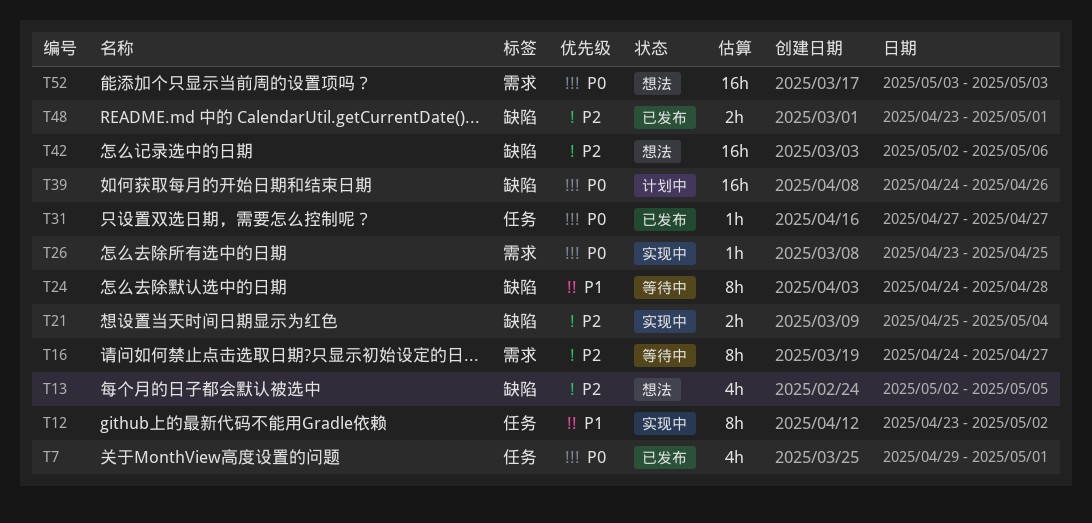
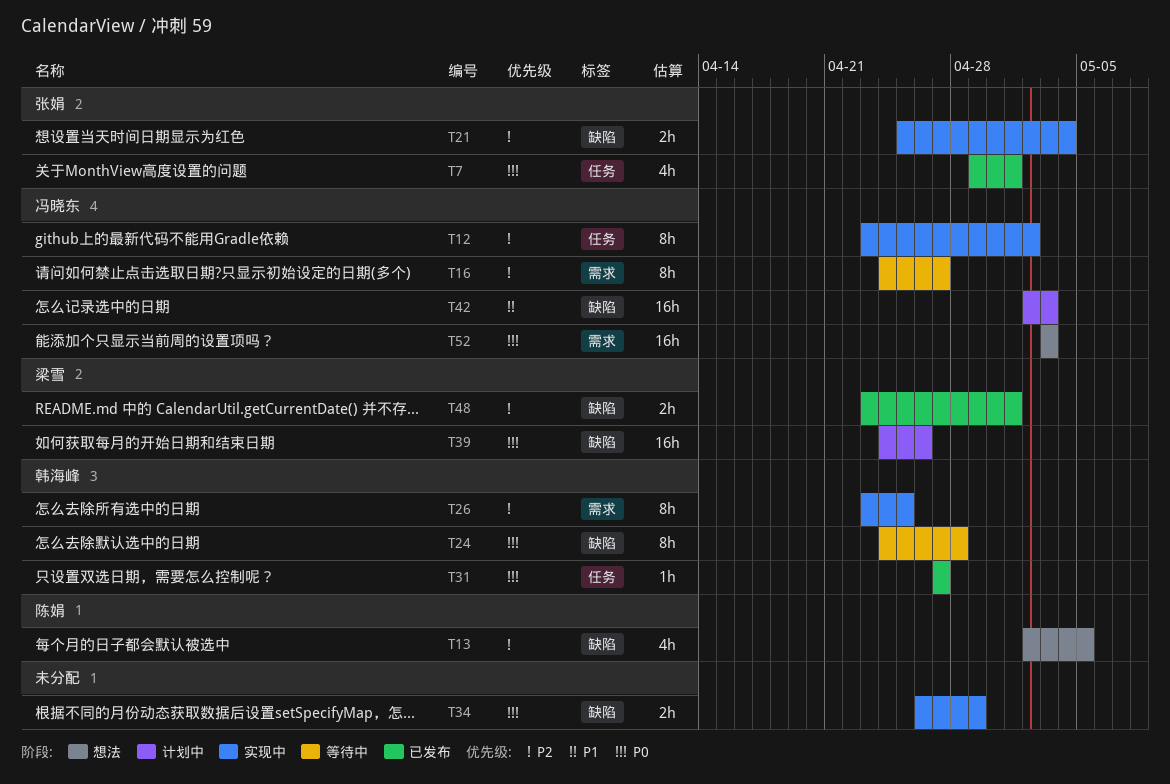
T12, priority: P1 -> P2
T24, priority: P1 -> P0
T26, priority: P0 -> P2
T26, estimate: 1h -> 8h
T34: none -> present
T42, status: 想法 -> 计划中
T42, priority: P2 -> P1
T42, due: May 6 -> May 3

